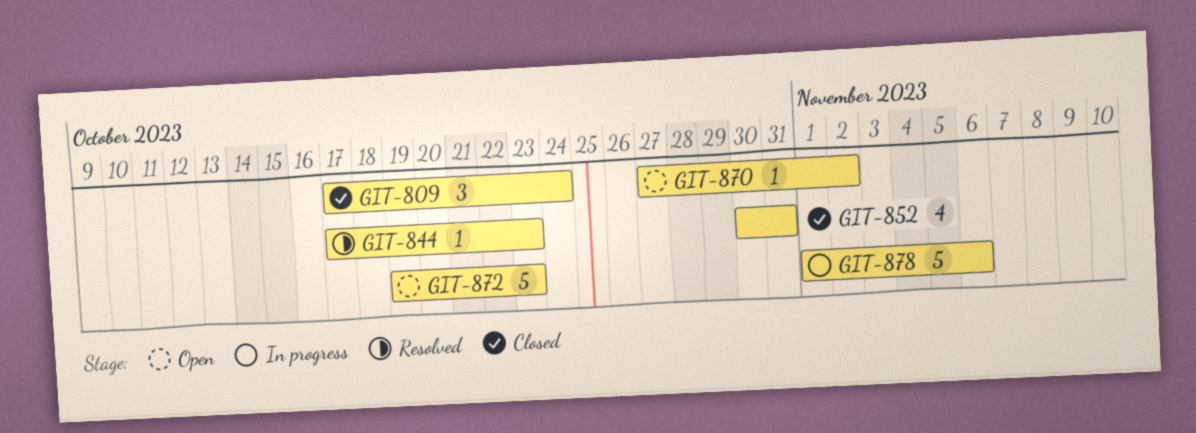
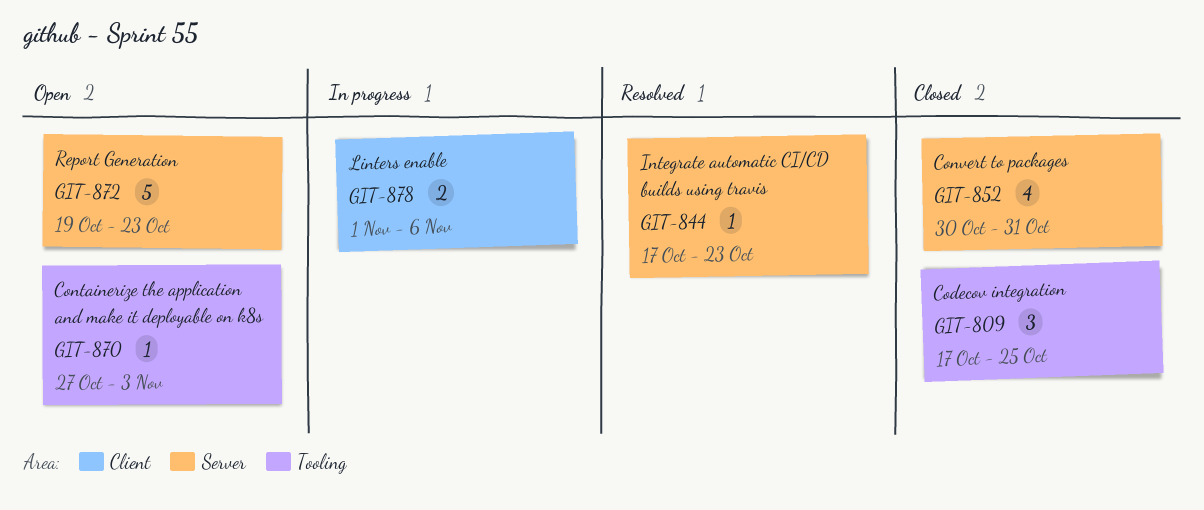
GIT-809, due: Oct 24 -> Oct 25
GIT-870, due: Nov 2 -> Nov 3
GIT-878, estimate: 5 -> 2

